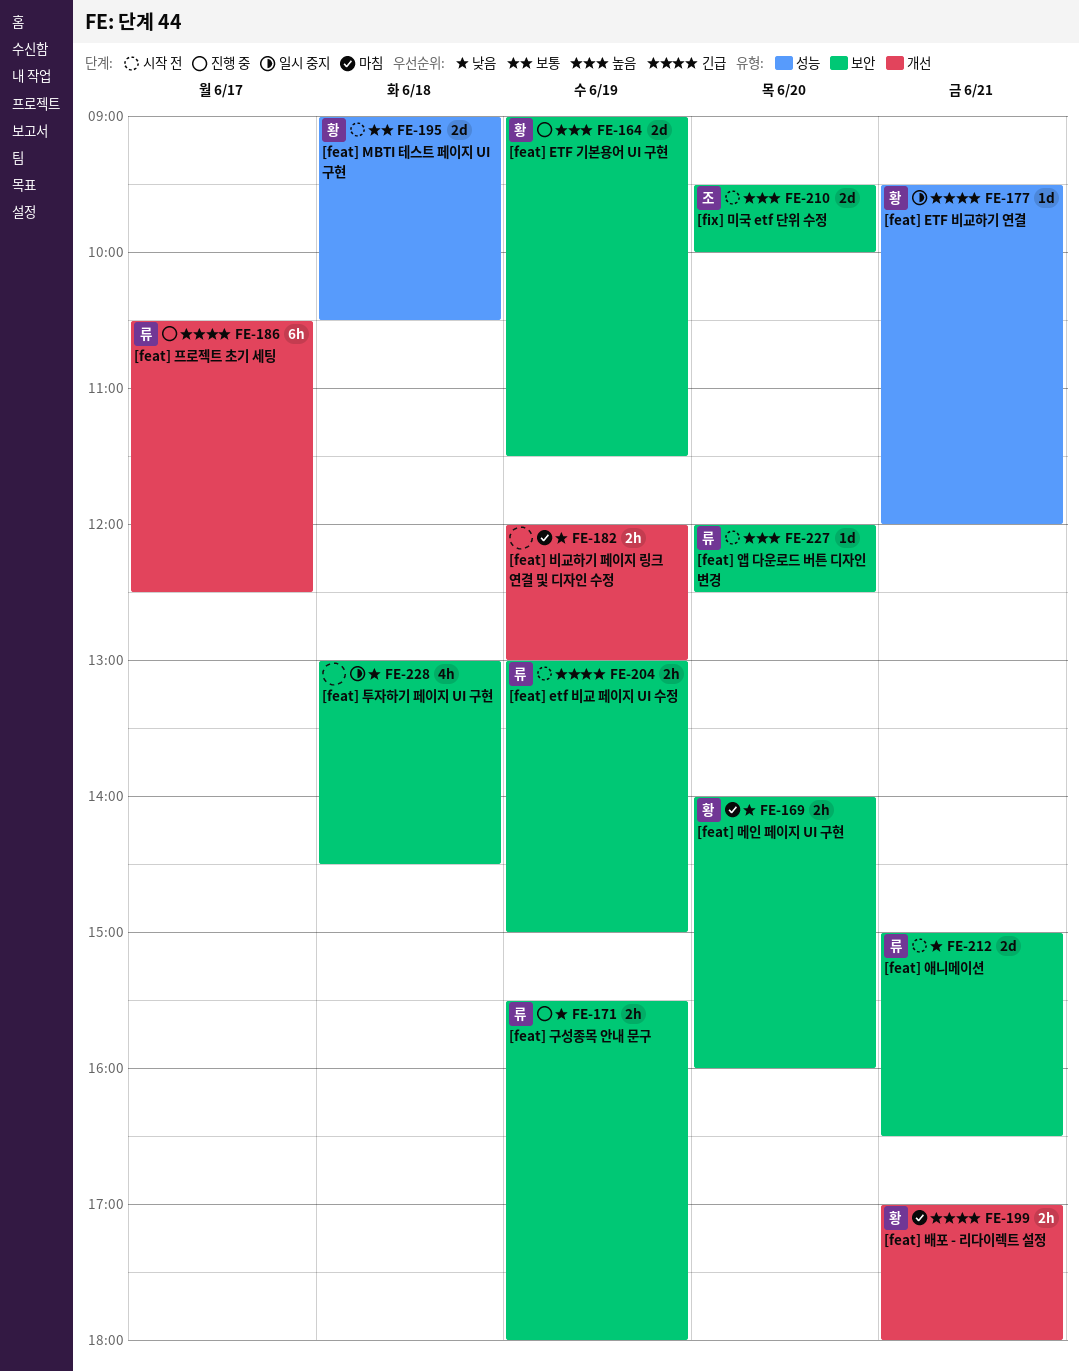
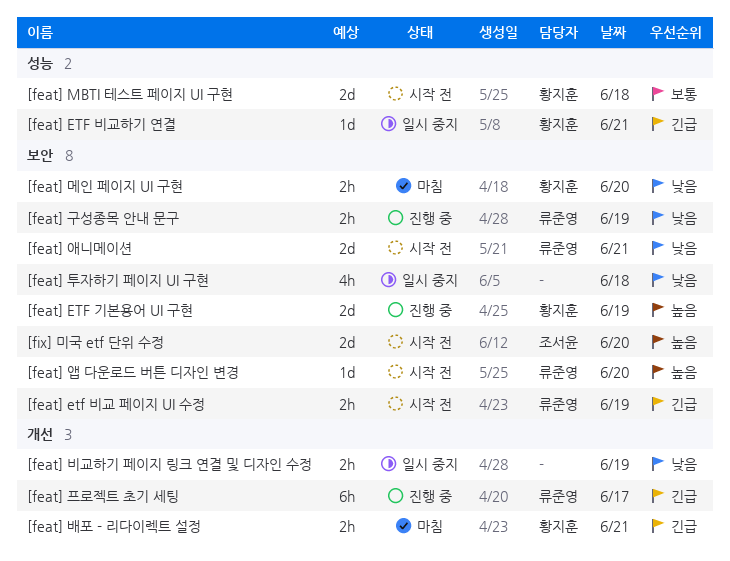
[feat] 비교하기 페이지 링크 연결 및 디자인 수정, status: 마침 -> 일시 중지

